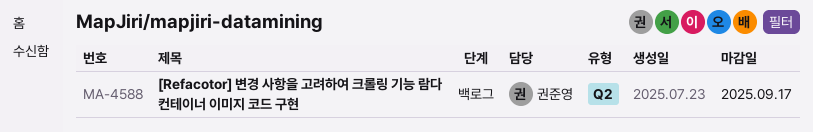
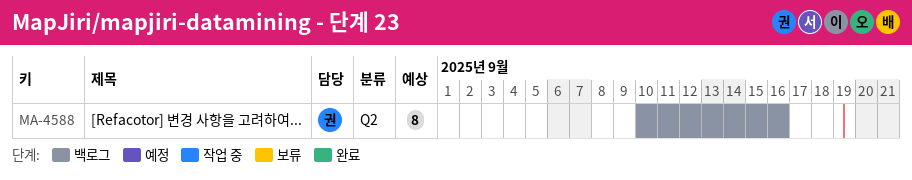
MA-4588, due: Sep 17 -> Sep 16

